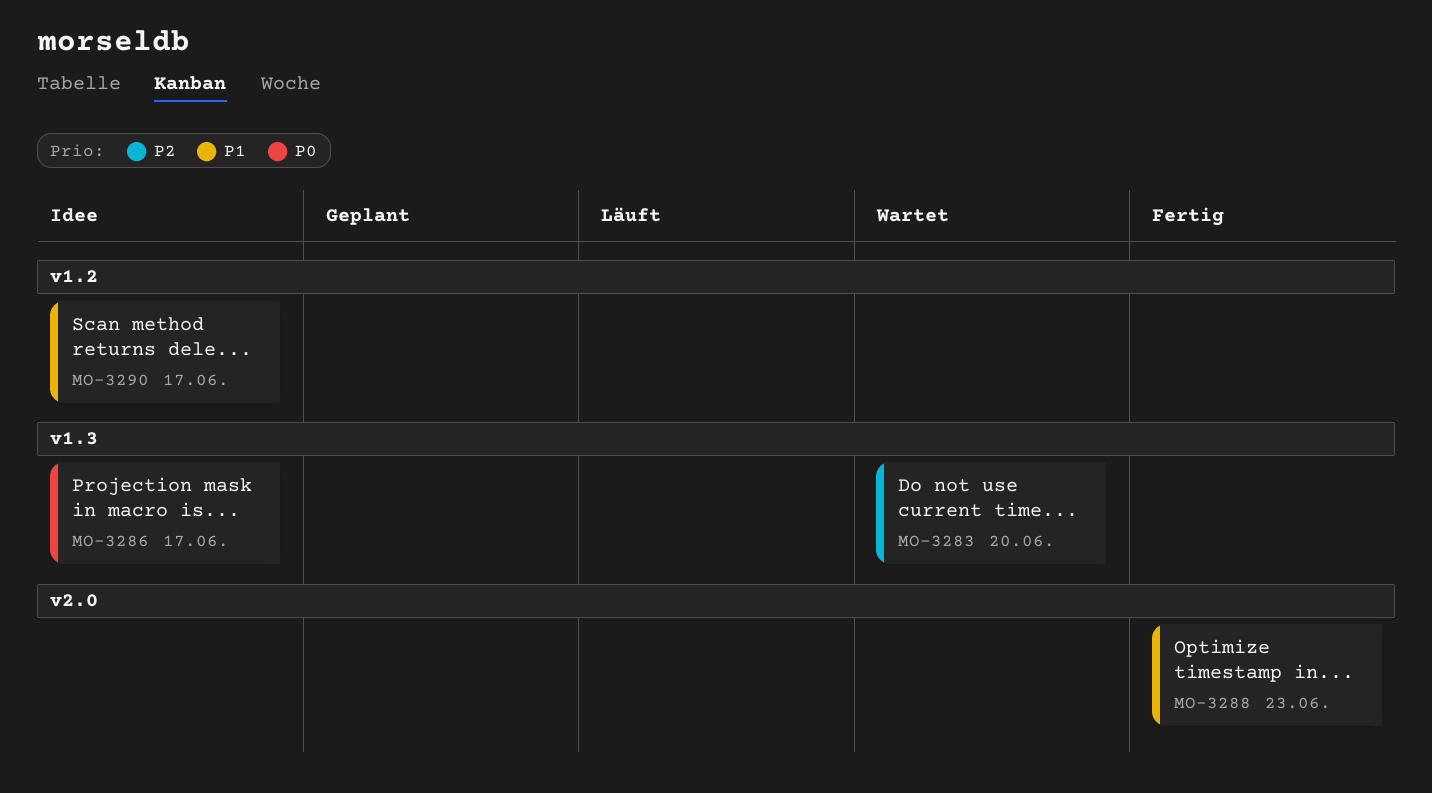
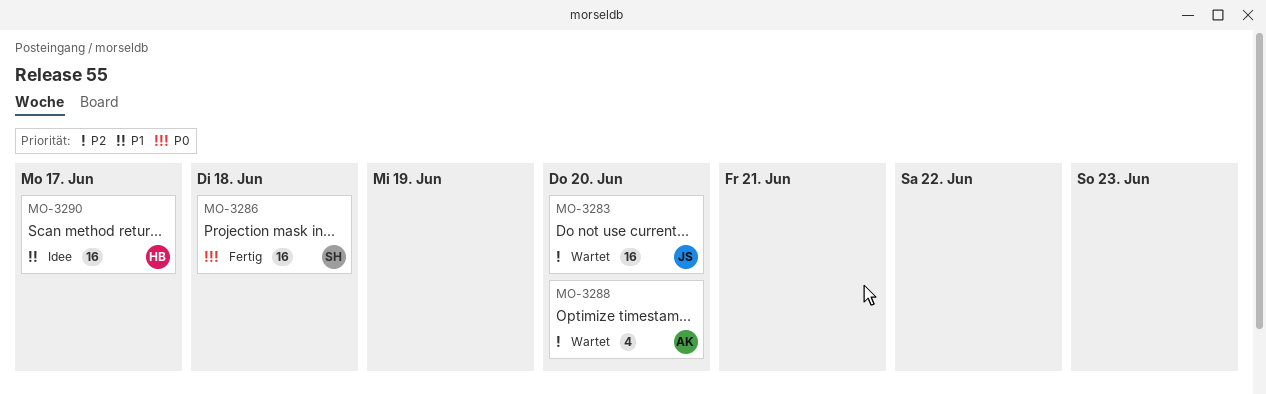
MO-3286, status: Idee -> Fertig
MO-3286, due: Jun 17 -> Jun 18
MO-3288, status: Fertig -> Wartet
MO-3288, priority: P1 -> P2
MO-3288, due: Jun 23 -> Jun 20

